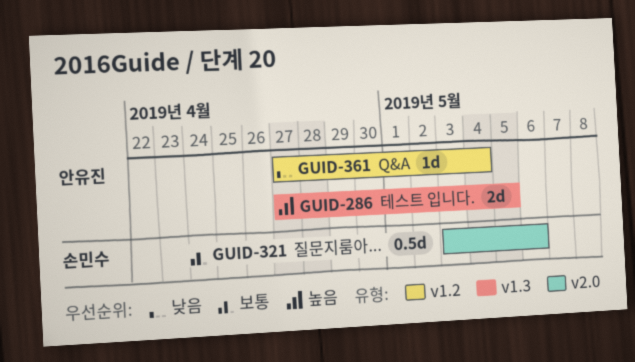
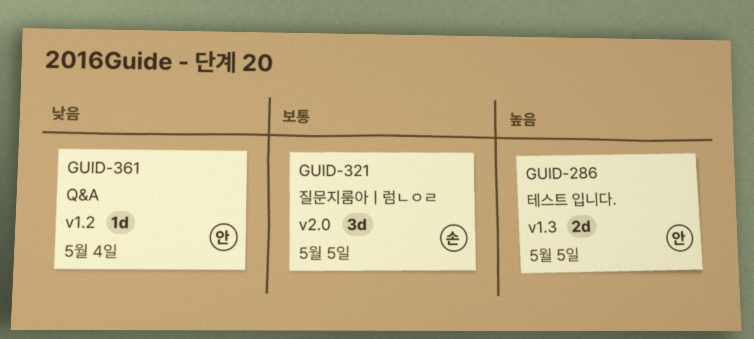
GUID-321, estimate: 0.5d -> 3d
GUID-321, due: May 6 -> May 5

